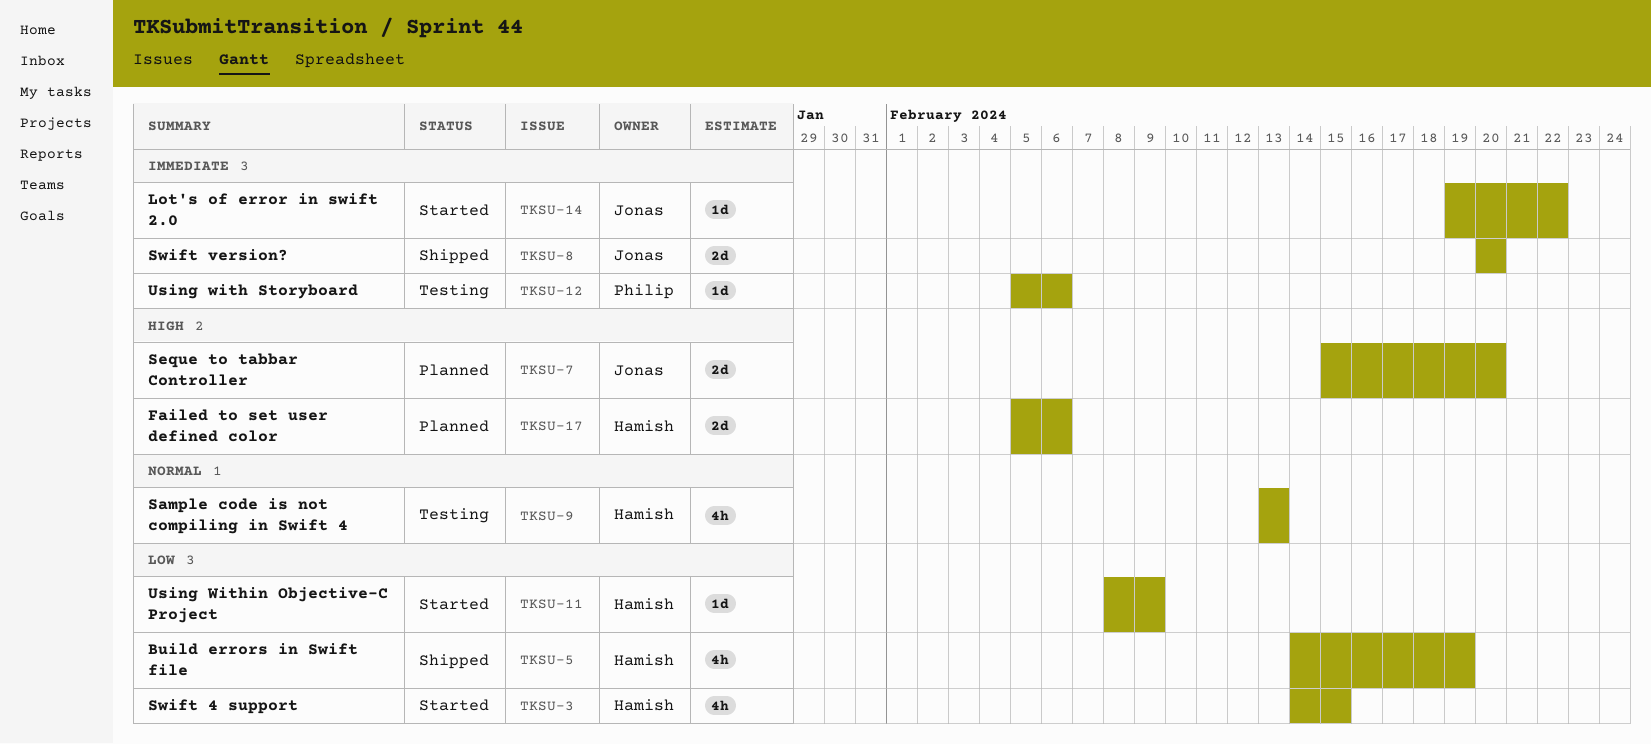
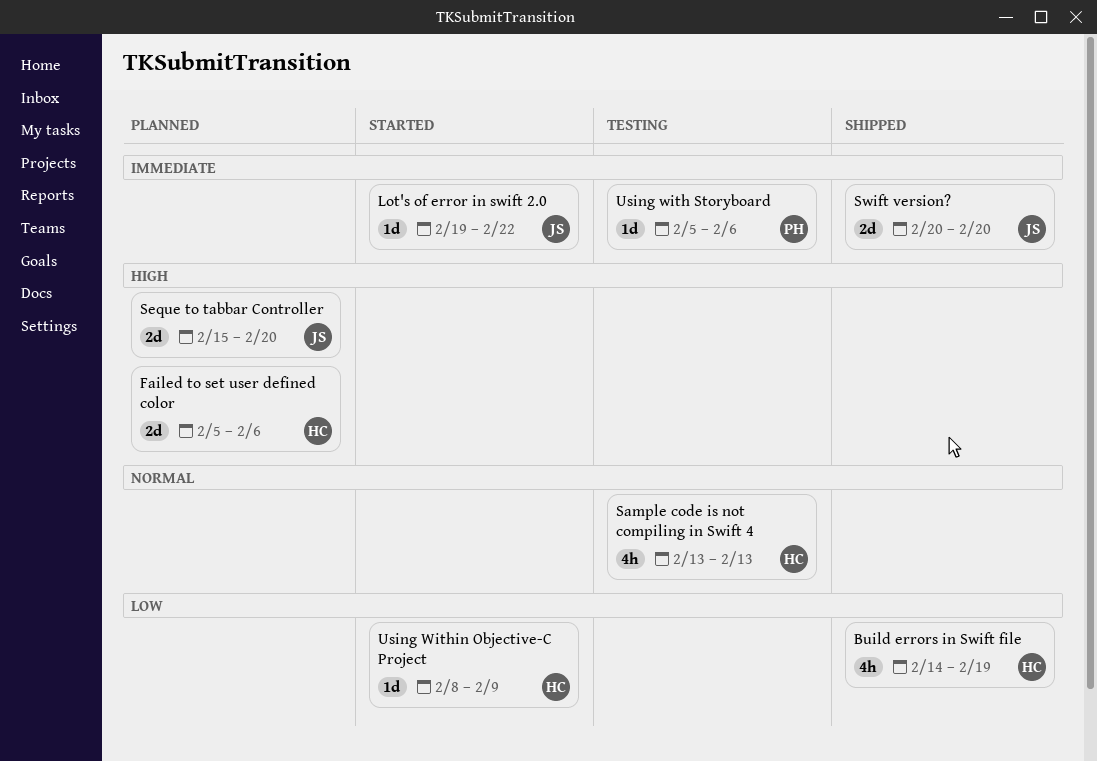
Swift 4 support: present -> none

